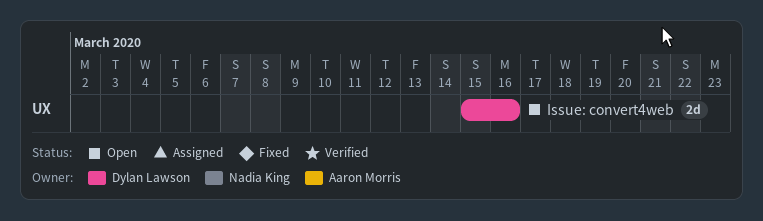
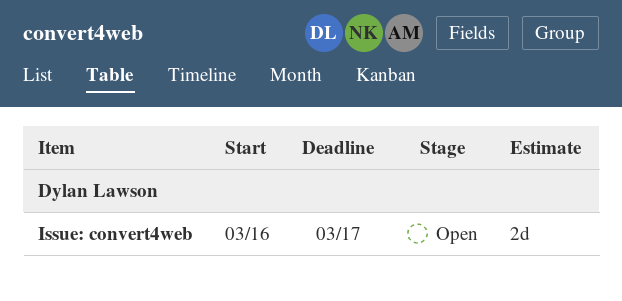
Issue: convert4web, start: Mar 15 -> Mar 16
Issue: convert4web, due: Mar 16 -> Mar 17

